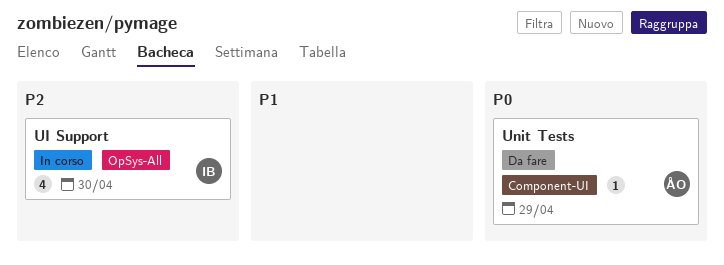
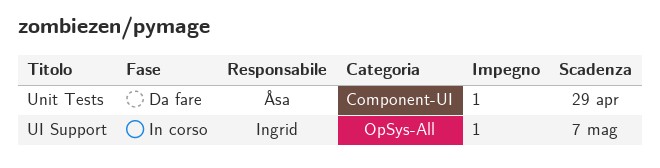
UI Support, estimate: 4 -> 1
UI Support, due: Apr 30 -> May 7

